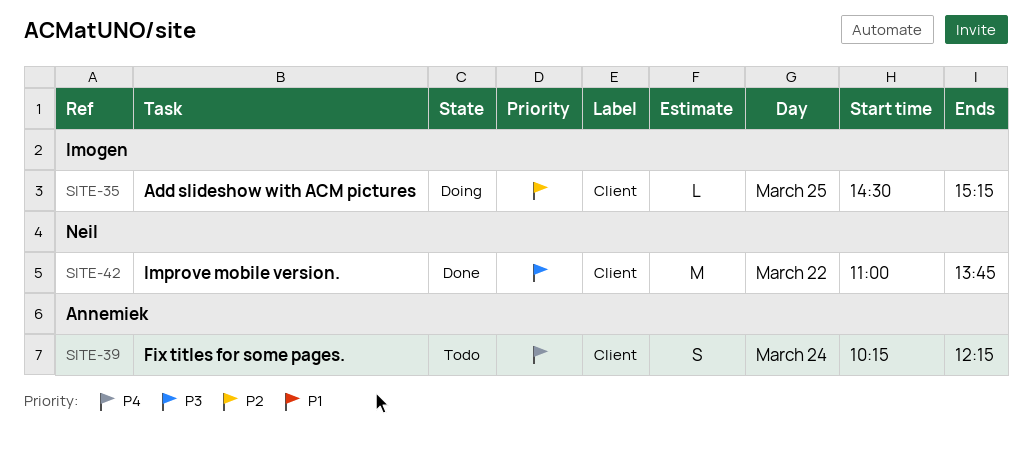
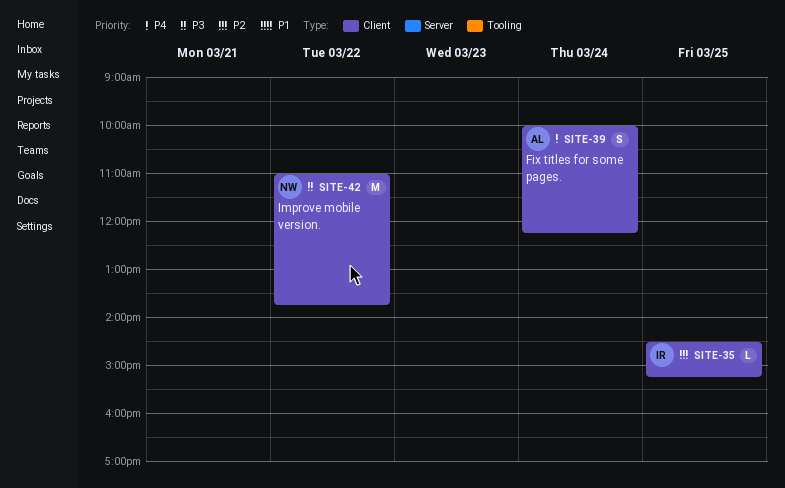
SITE-39, begins: 10:15 -> 10:00

